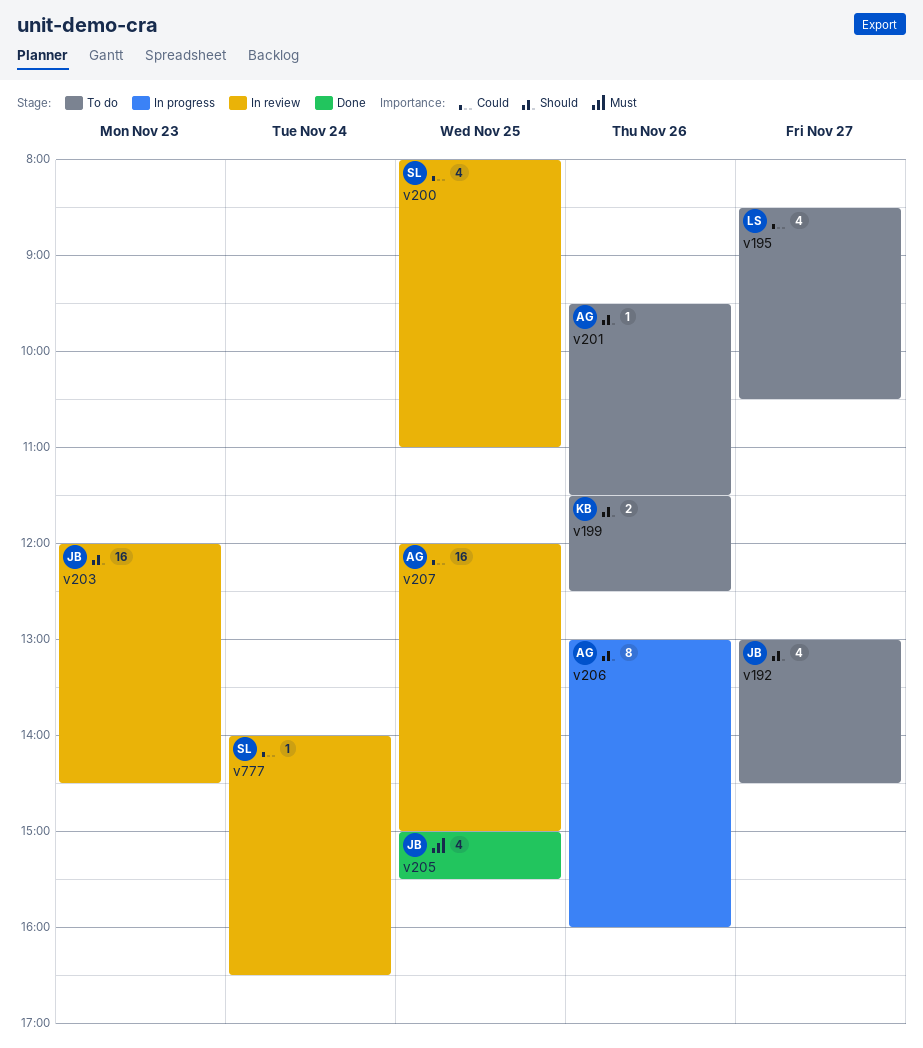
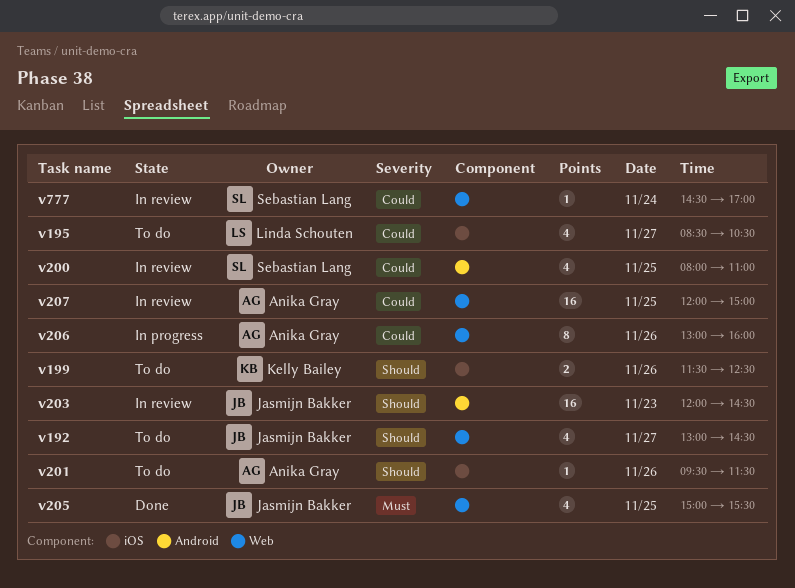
v206, priority: Should -> Could
v777, begins: 14:00 -> 14:30
v777, ends: 16:30 -> 17:00

